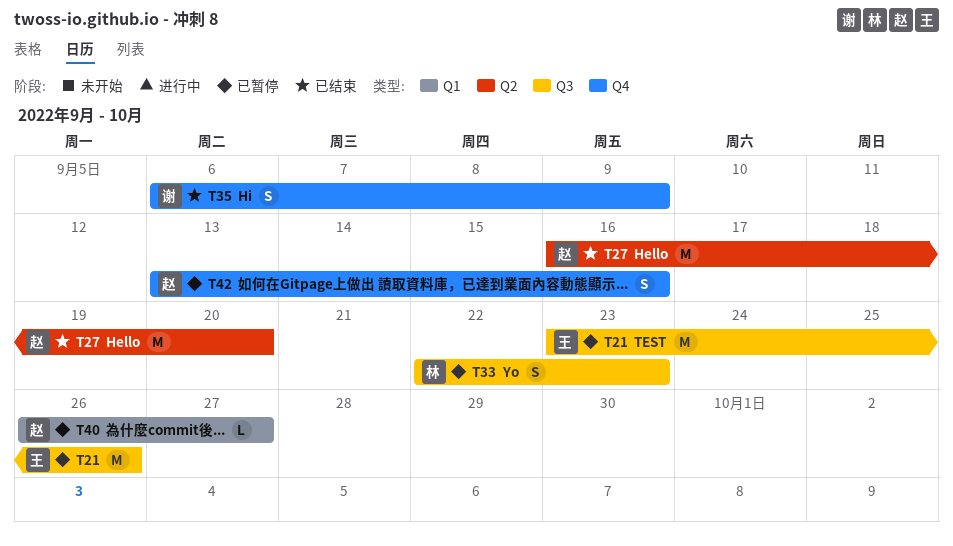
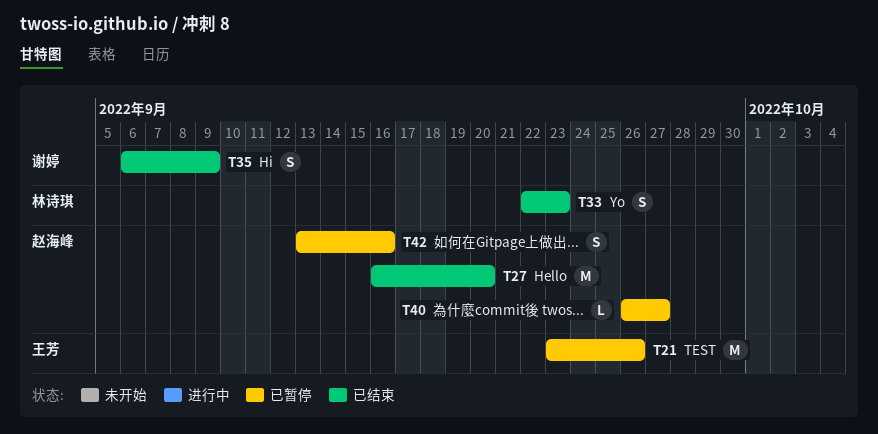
T33, status: 已暂停 -> 已结束

